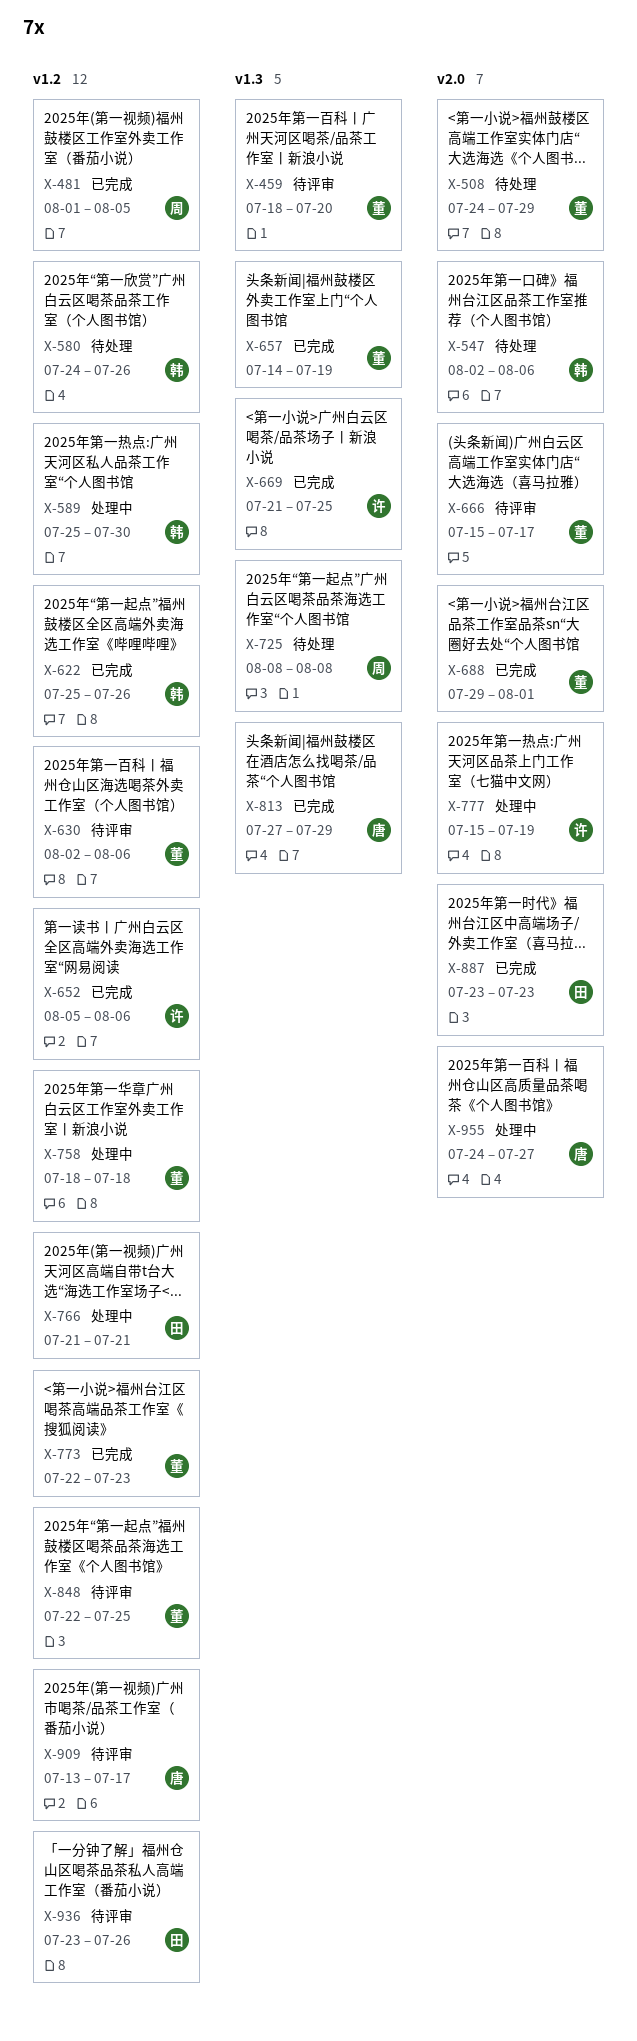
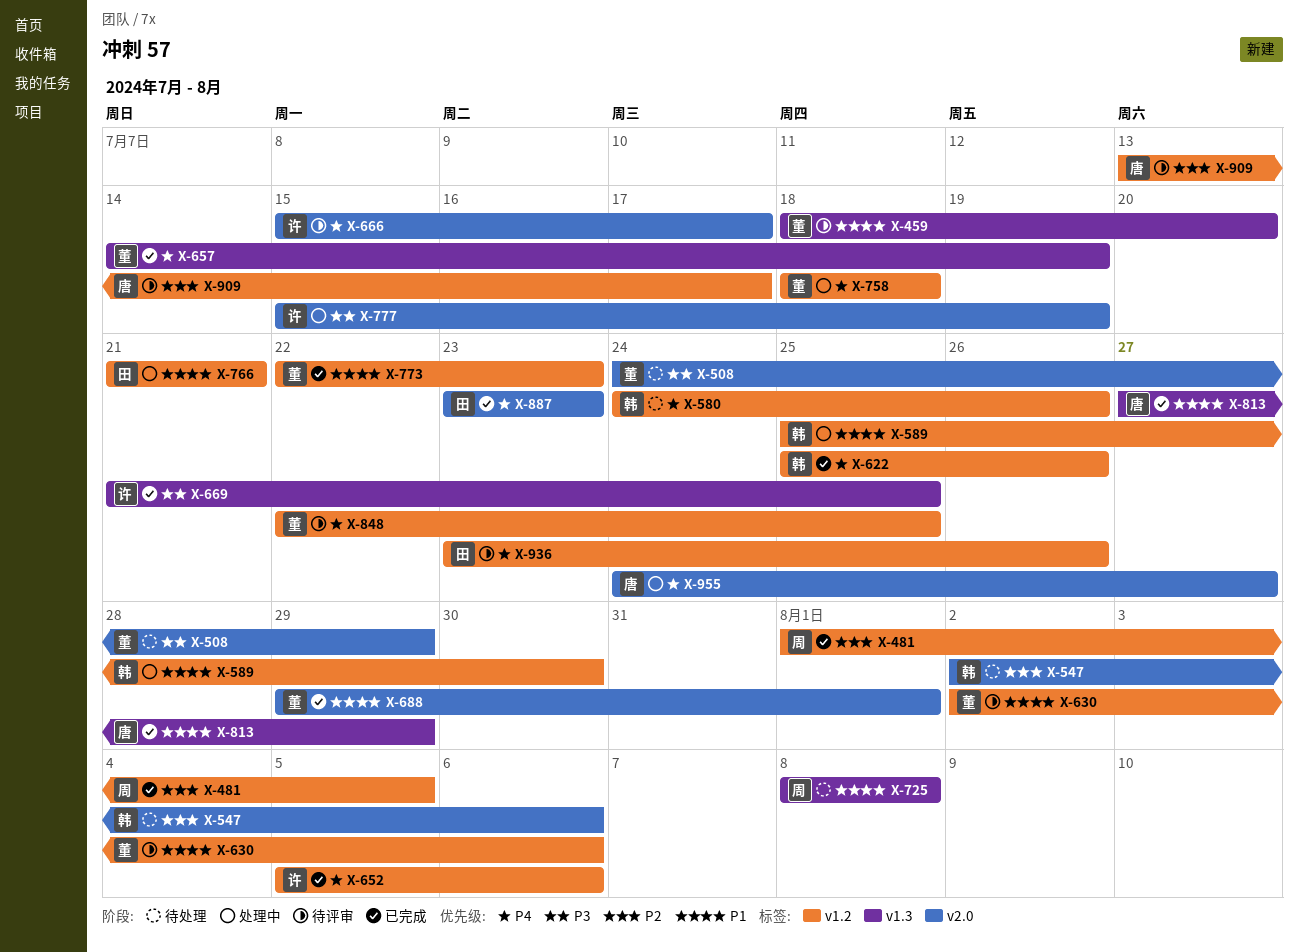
X-666, owner: 董 -> 许

